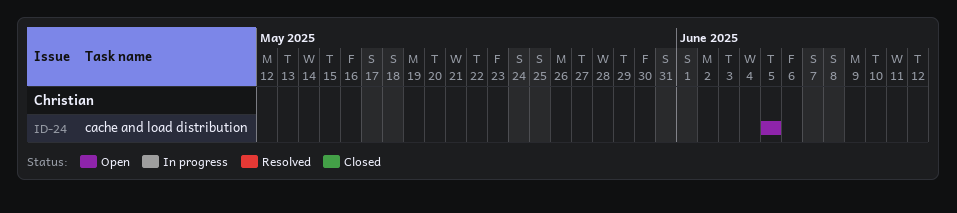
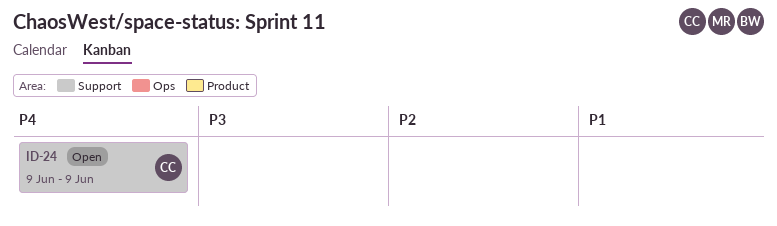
ID-24, start: Jun 5 -> Jun 9
ID-24, due: Jun 5 -> Jun 9

